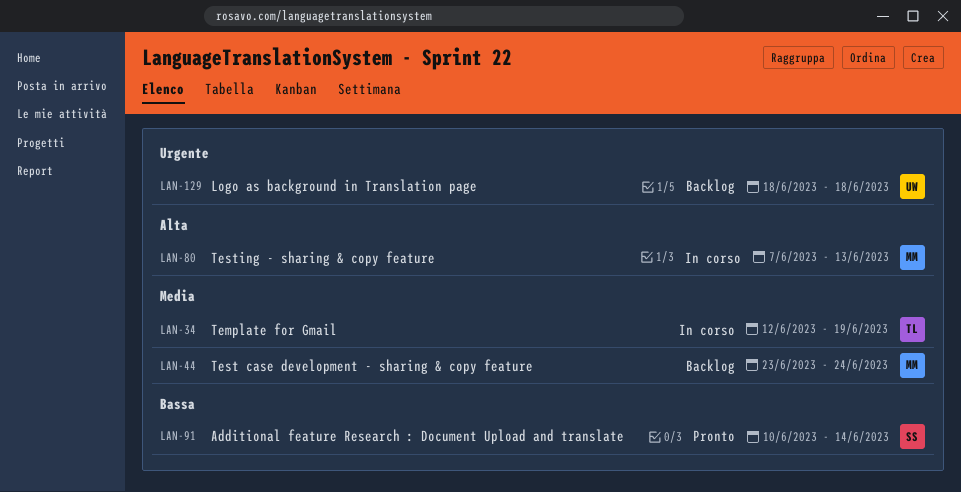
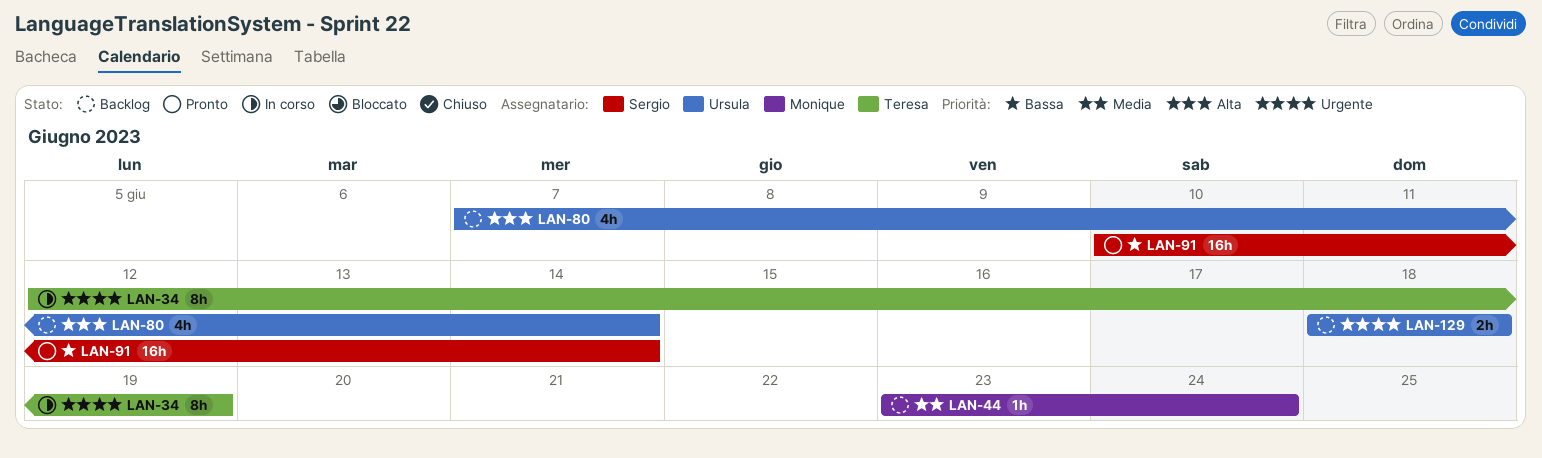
LAN-34, priority: Media -> Urgente
LAN-80, status: In corso -> Backlog
LAN-80, owner: Monique -> Ursula
LAN-80, due: Jun 13 -> Jun 14

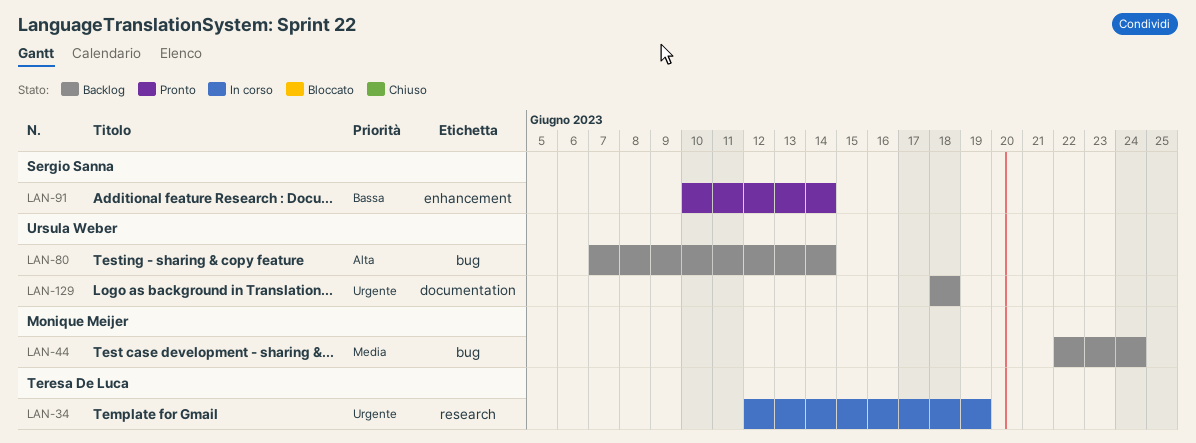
LAN-44, start: Jun 23 -> Jun 22

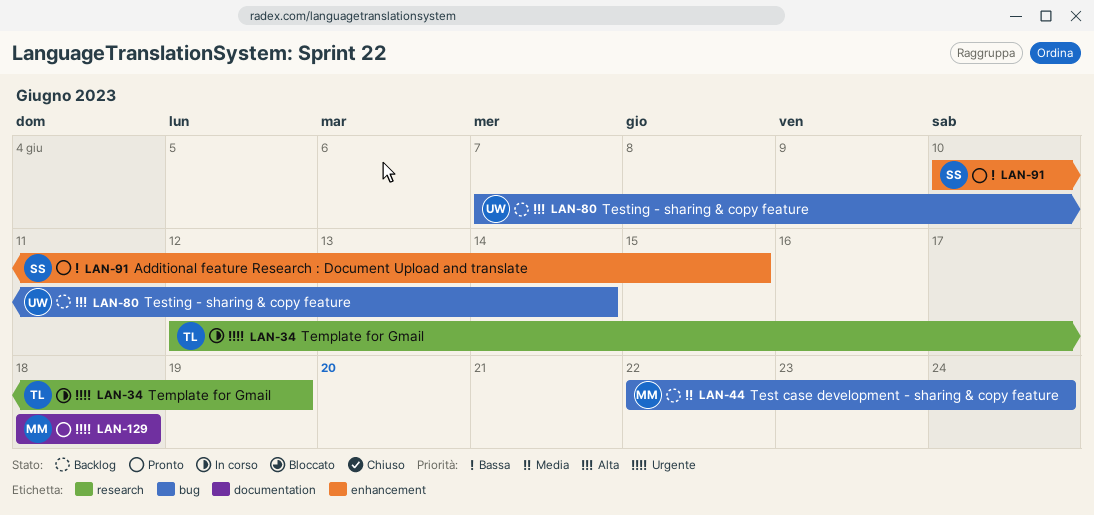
LAN-91, due: Jun 14 -> Jun 15
LAN-129, status: Backlog -> Pronto
LAN-129, owner: Ursula Weber -> Monique Meijer

